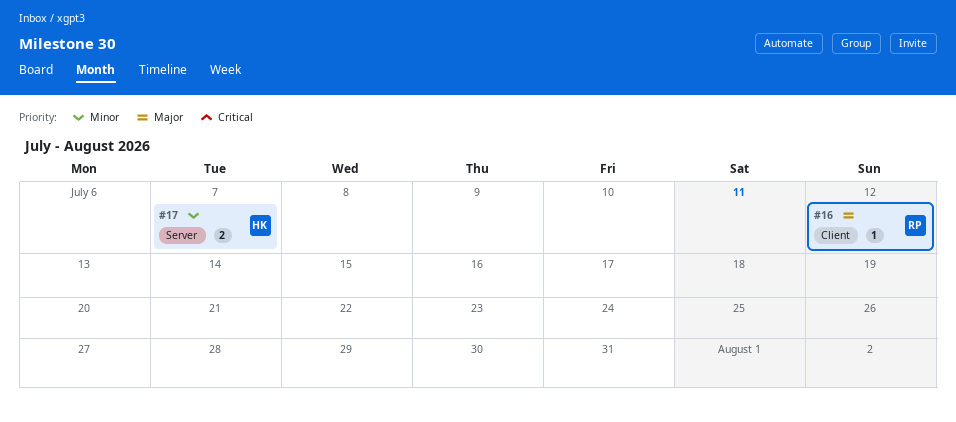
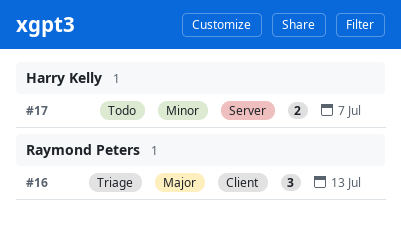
#16, estimate: 1 -> 3
#16, due: Jul 12 -> Jul 13

